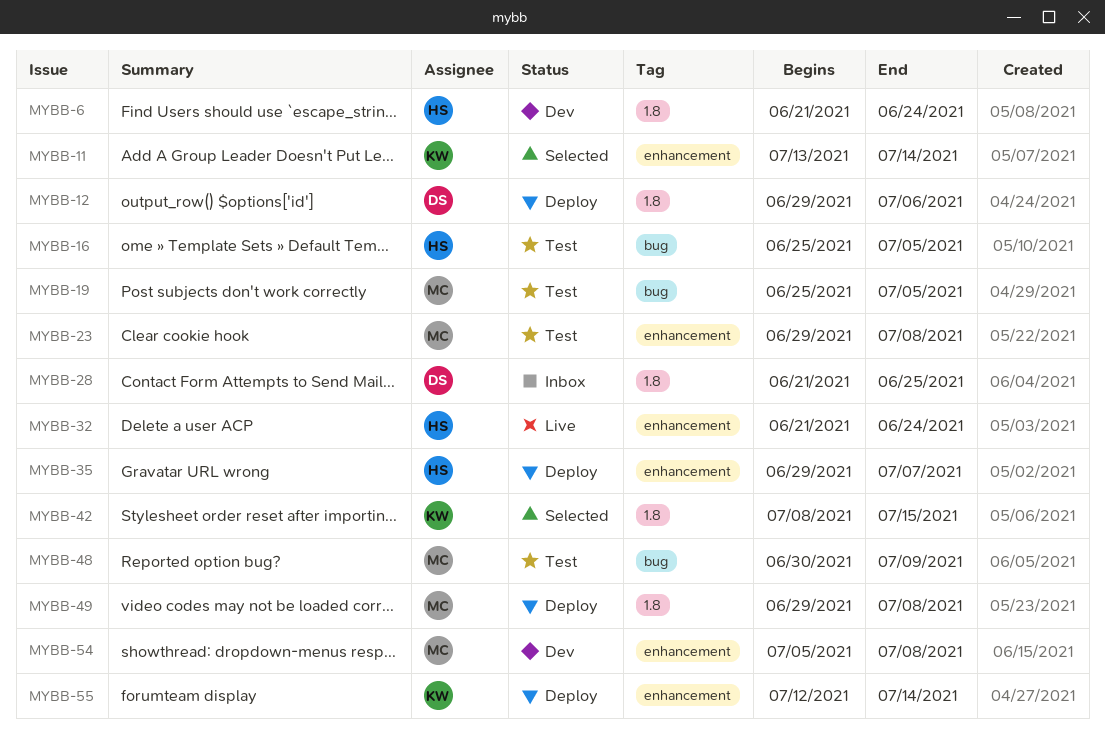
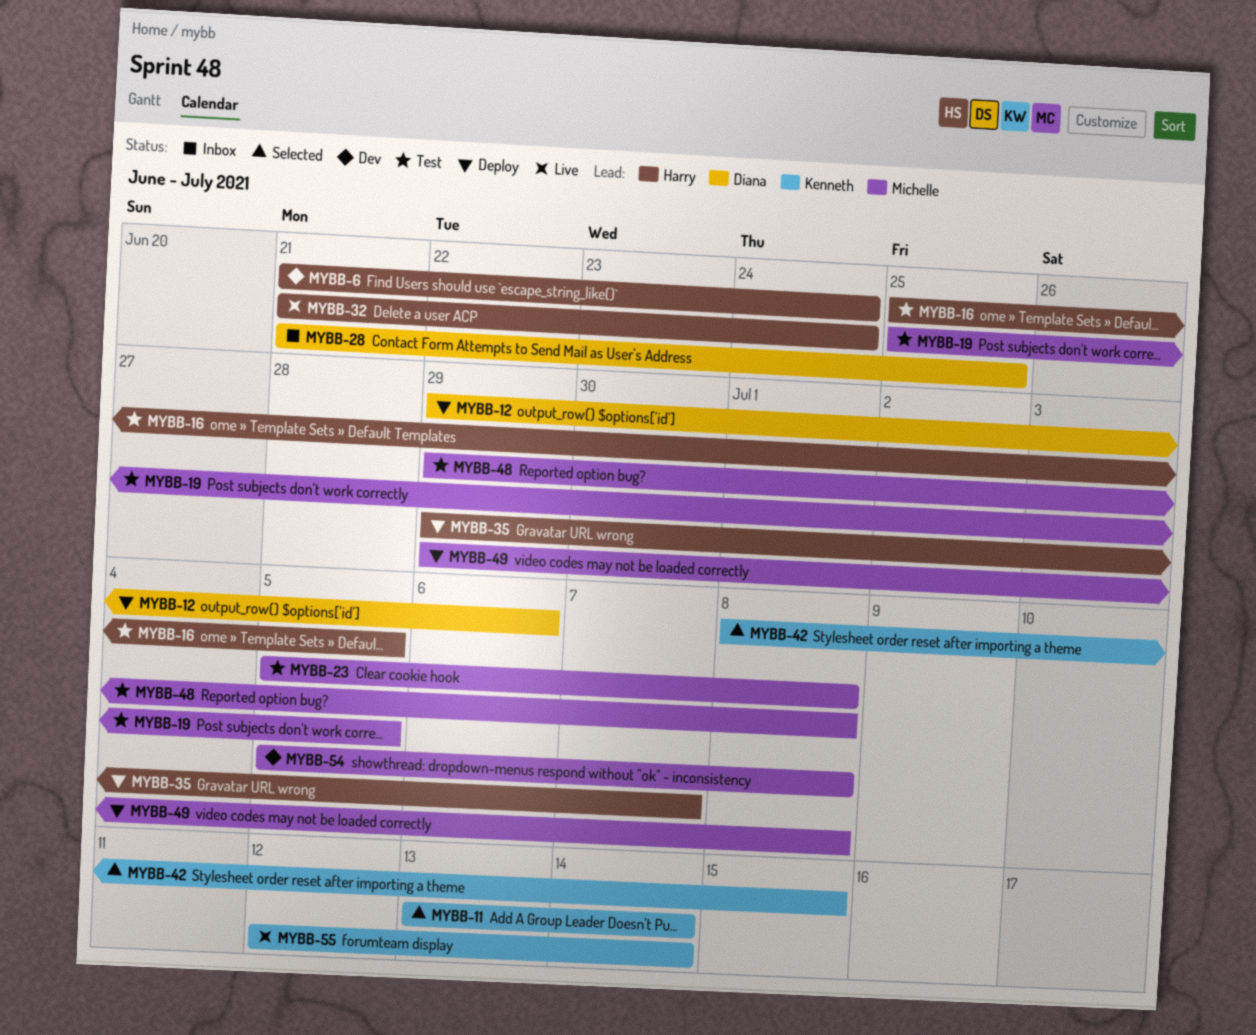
MYBB-23, start: Jun 29 -> Jul 5
MYBB-48, start: Jun 30 -> Jun 29
MYBB-48, due: Jul 9 -> Jul 8
MYBB-55, status: Deploy -> Live

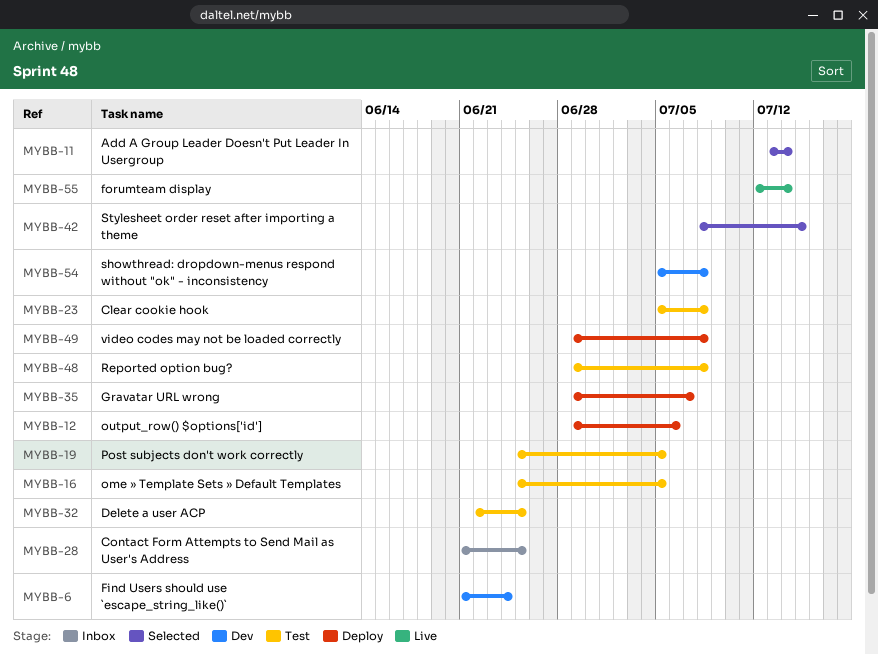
MYBB-32, status: Live -> Test
MYBB-32, start: Jun 21 -> Jun 22
MYBB-32, due: Jun 24 -> Jun 25

